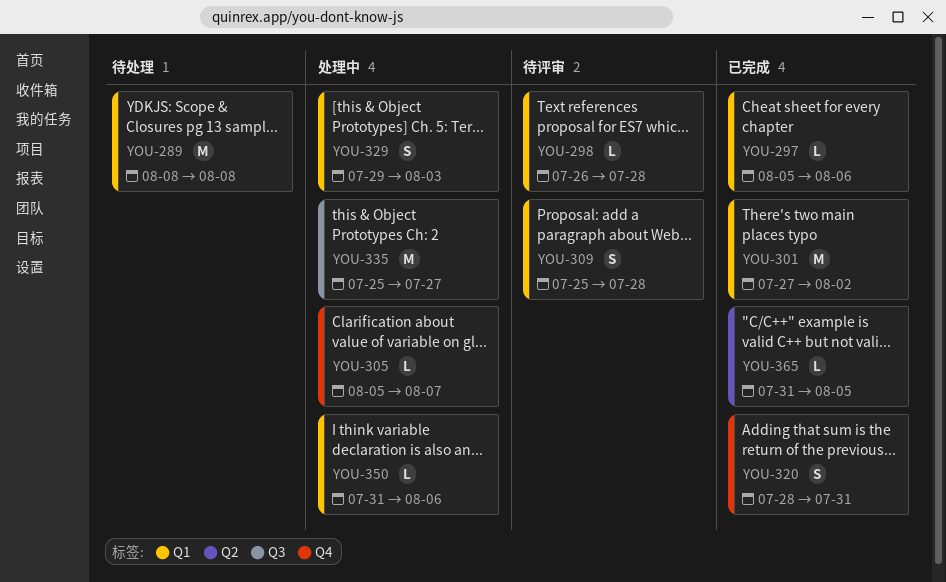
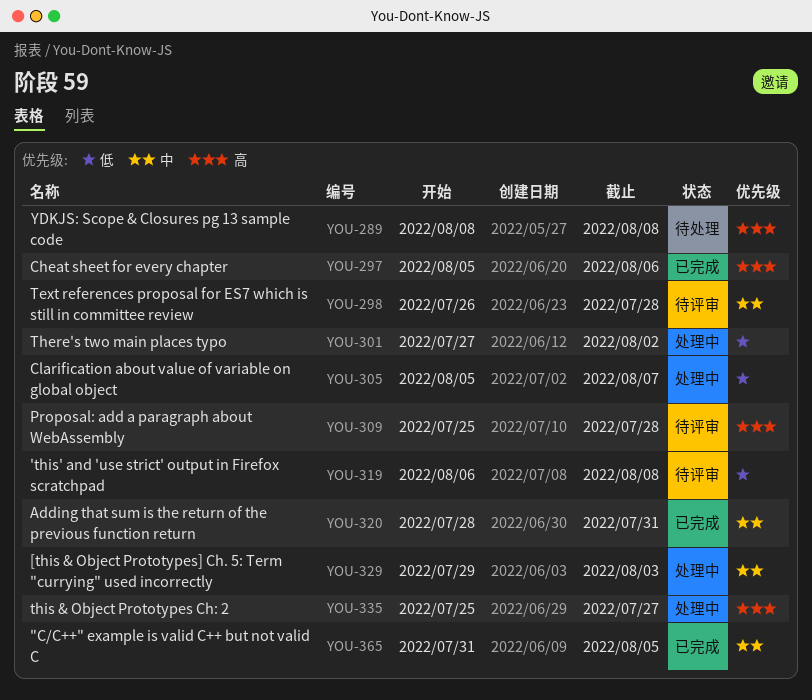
YOU-301, status: 已完成 -> 处理中
YOU-319: none -> present
YOU-350: present -> none

